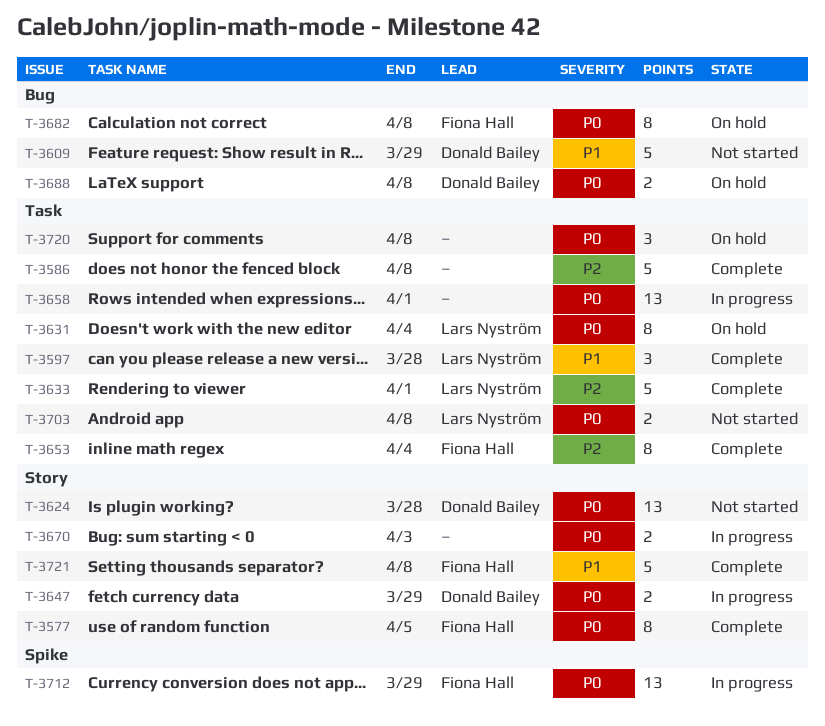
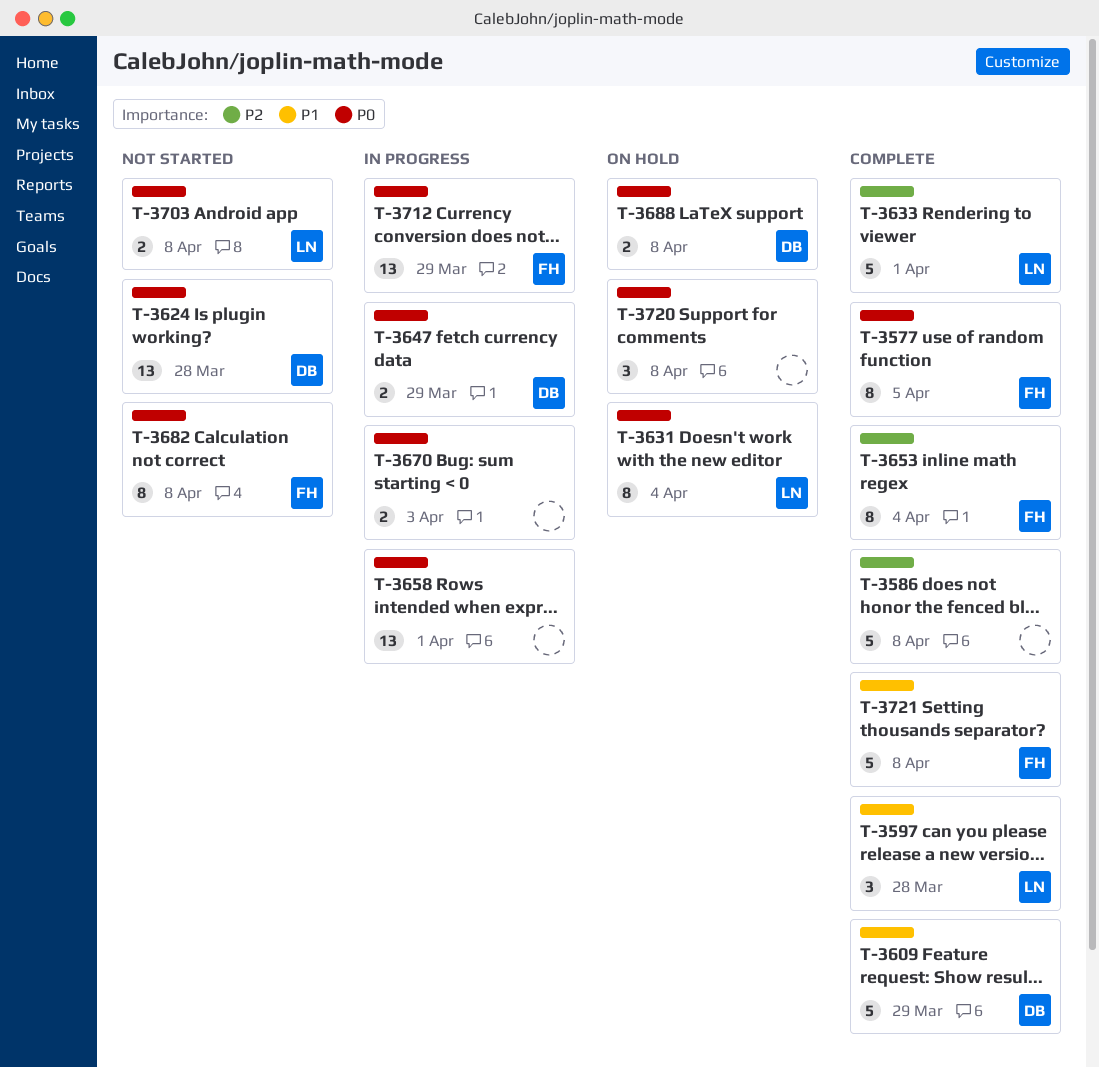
T-3609, status: Not started -> Complete
T-3682, status: On hold -> Not started

